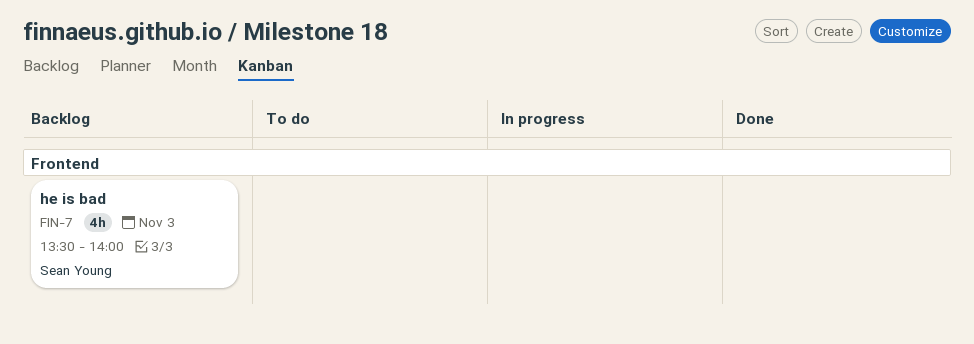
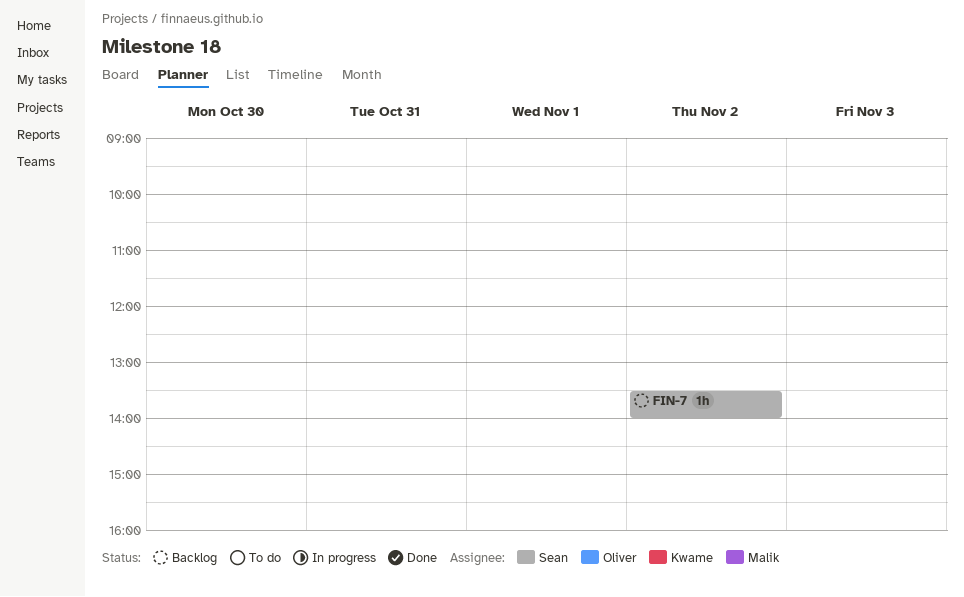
FIN-7, estimate: 4h -> 1h
FIN-7, day: Nov 3 -> Nov 2

